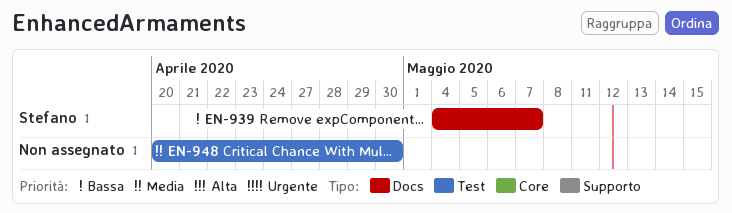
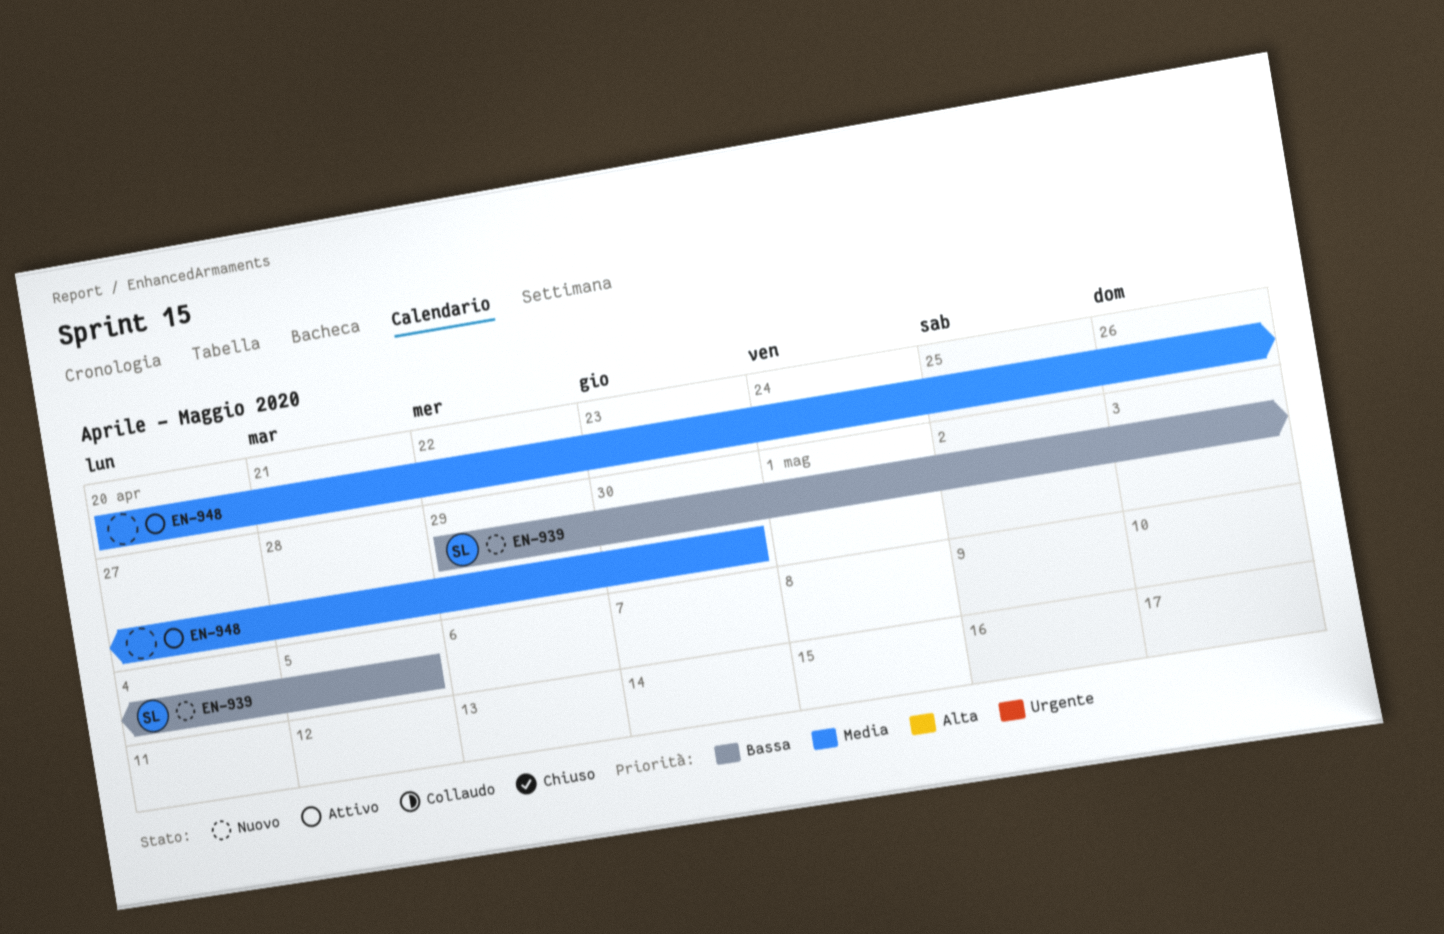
EN-939, start: May 4 -> Apr 29
EN-939, due: May 7 -> May 5

